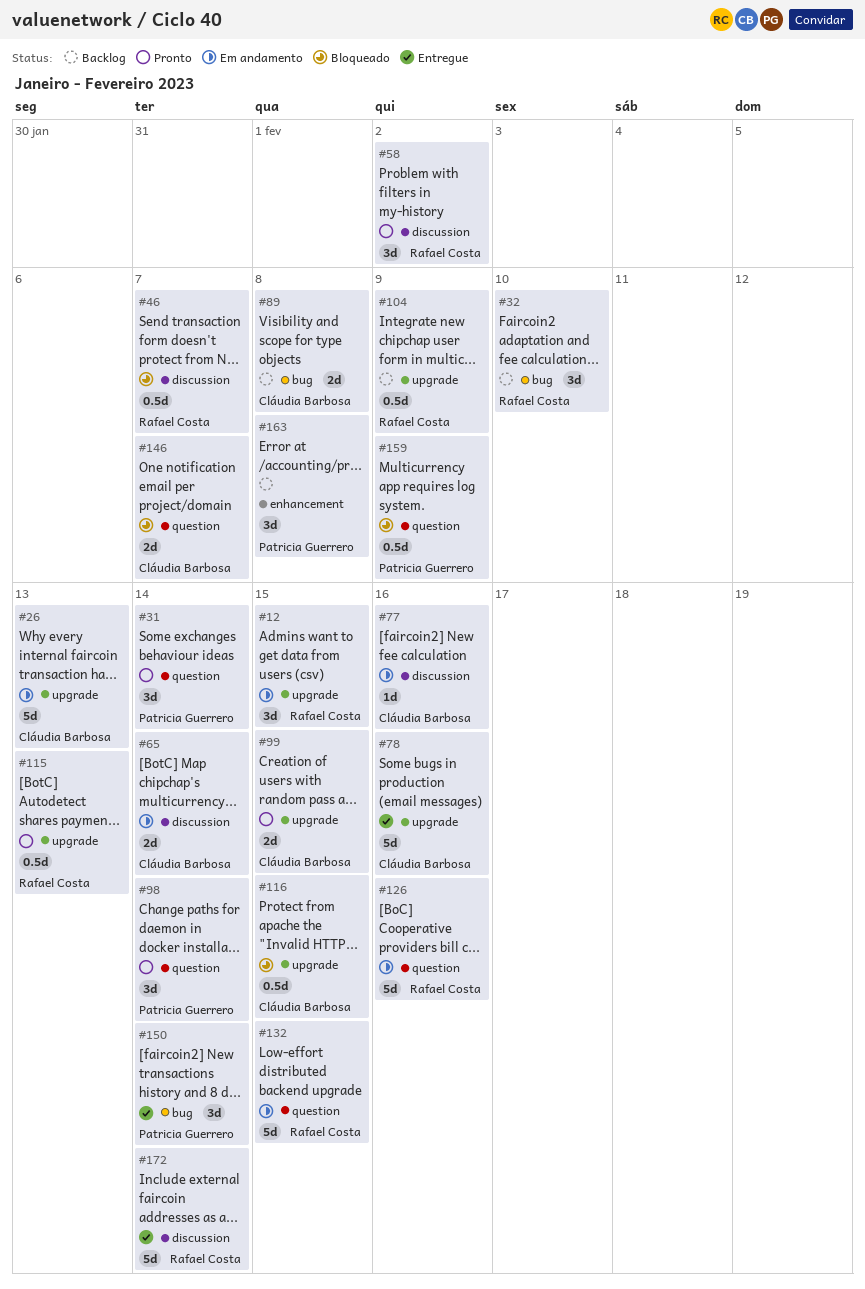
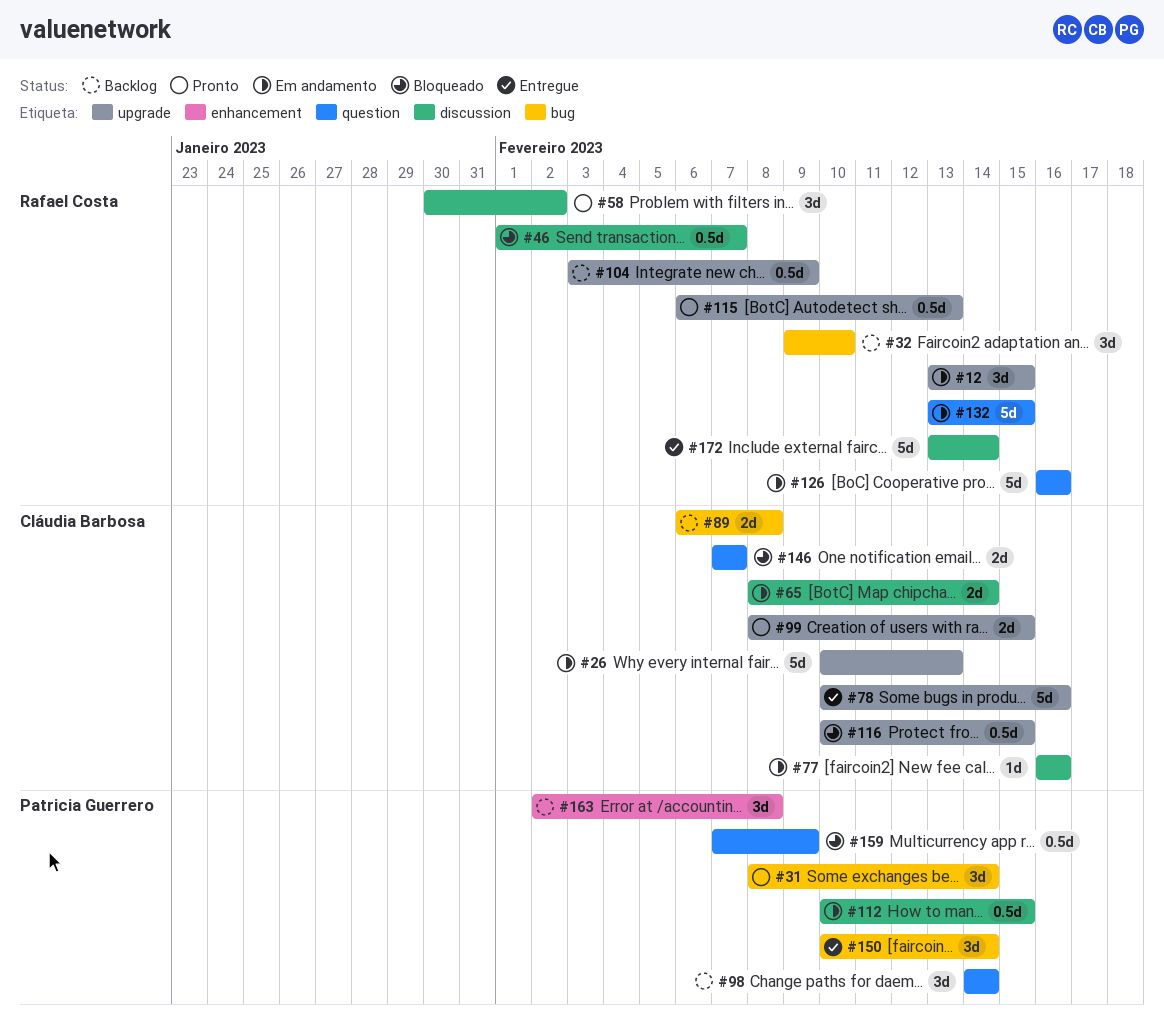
#31, label: question -> bug
#98, status: Pronto -> Backlog
#112: none -> present

